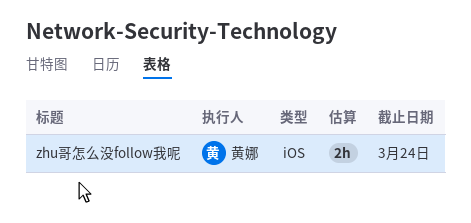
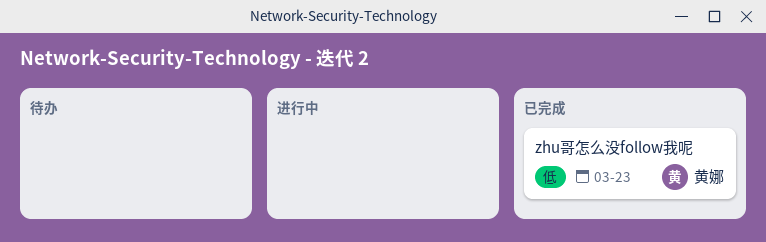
zhu哥怎么没follow我呢, due: Mar 24 -> Mar 23

